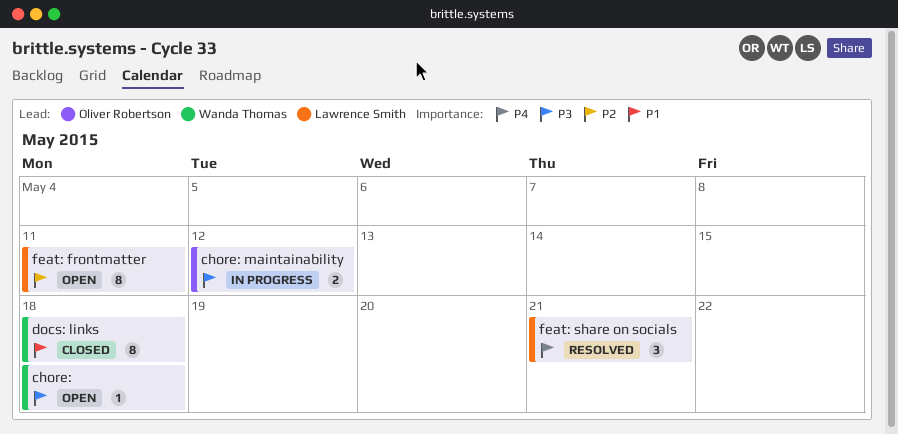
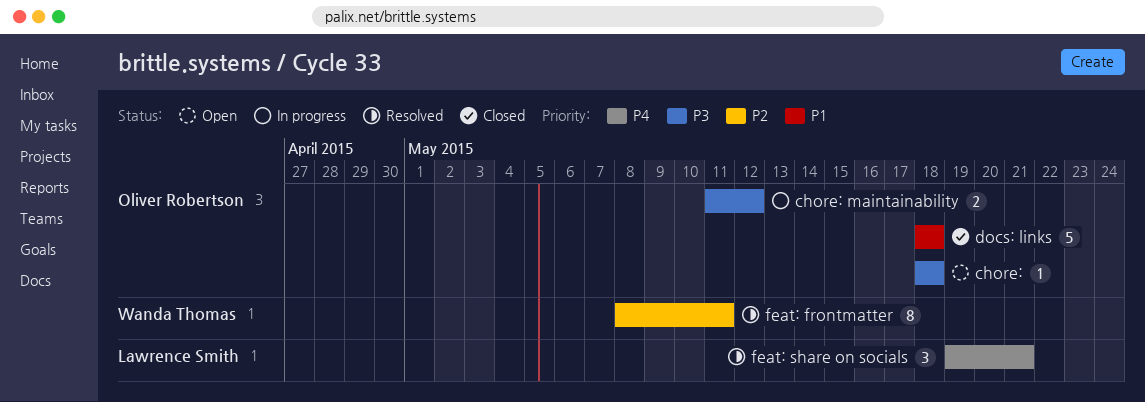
chore:, owner: Wanda Thomas -> Oliver Robertson
docs: links, owner: Wanda Thomas -> Oliver Robertson
docs: links, estimate: 8 -> 5
feat: frontmatter, status: Open -> Resolved
feat: frontmatter, owner: Lawrence Smith -> Wanda Thomas

